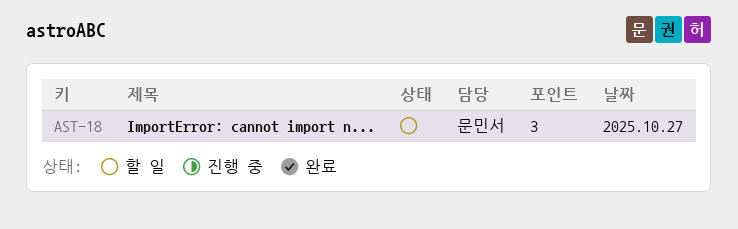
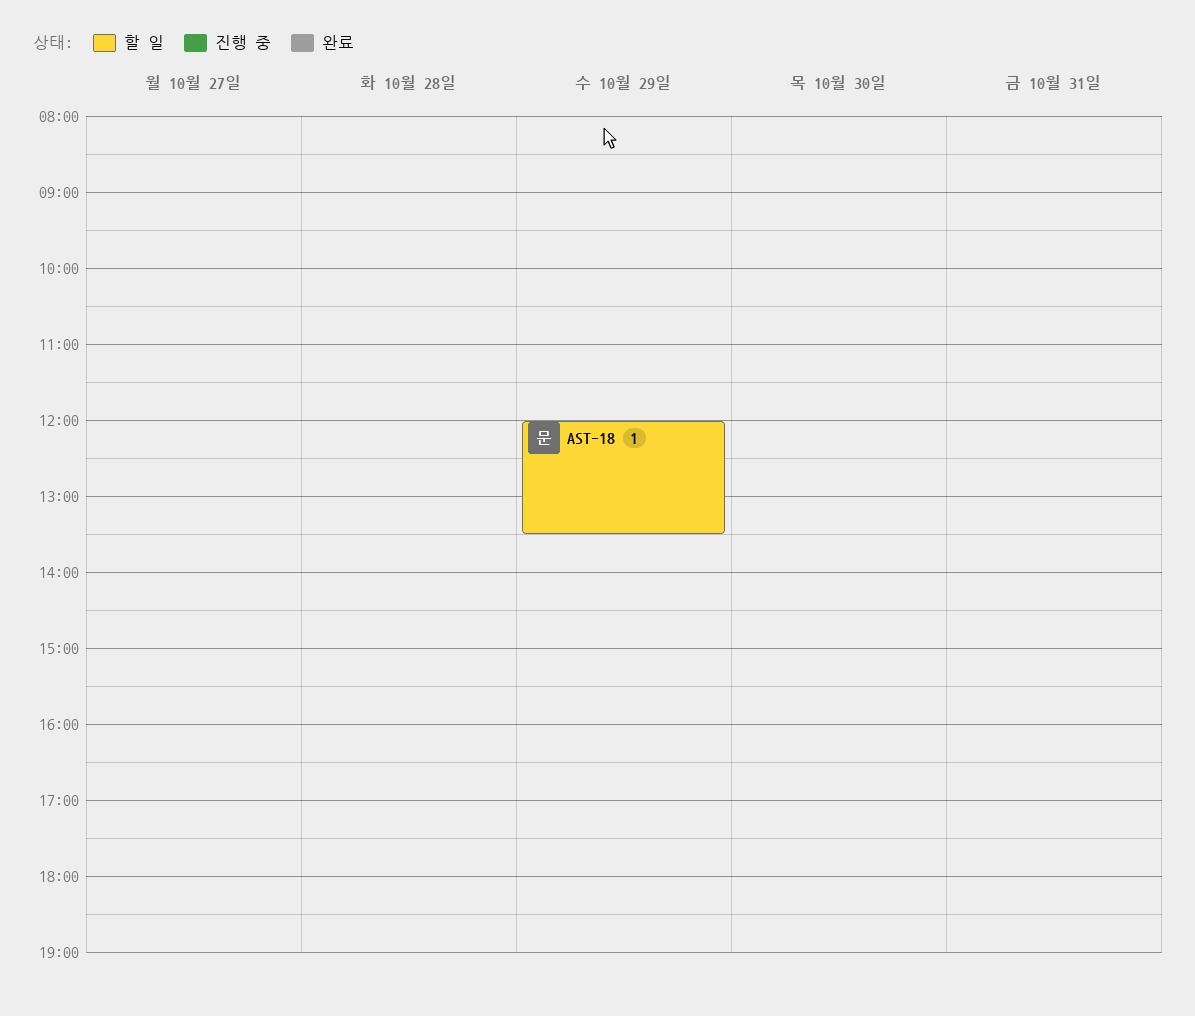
AST-18, estimate: 3 -> 1
AST-18, day: Oct 27 -> Oct 29

